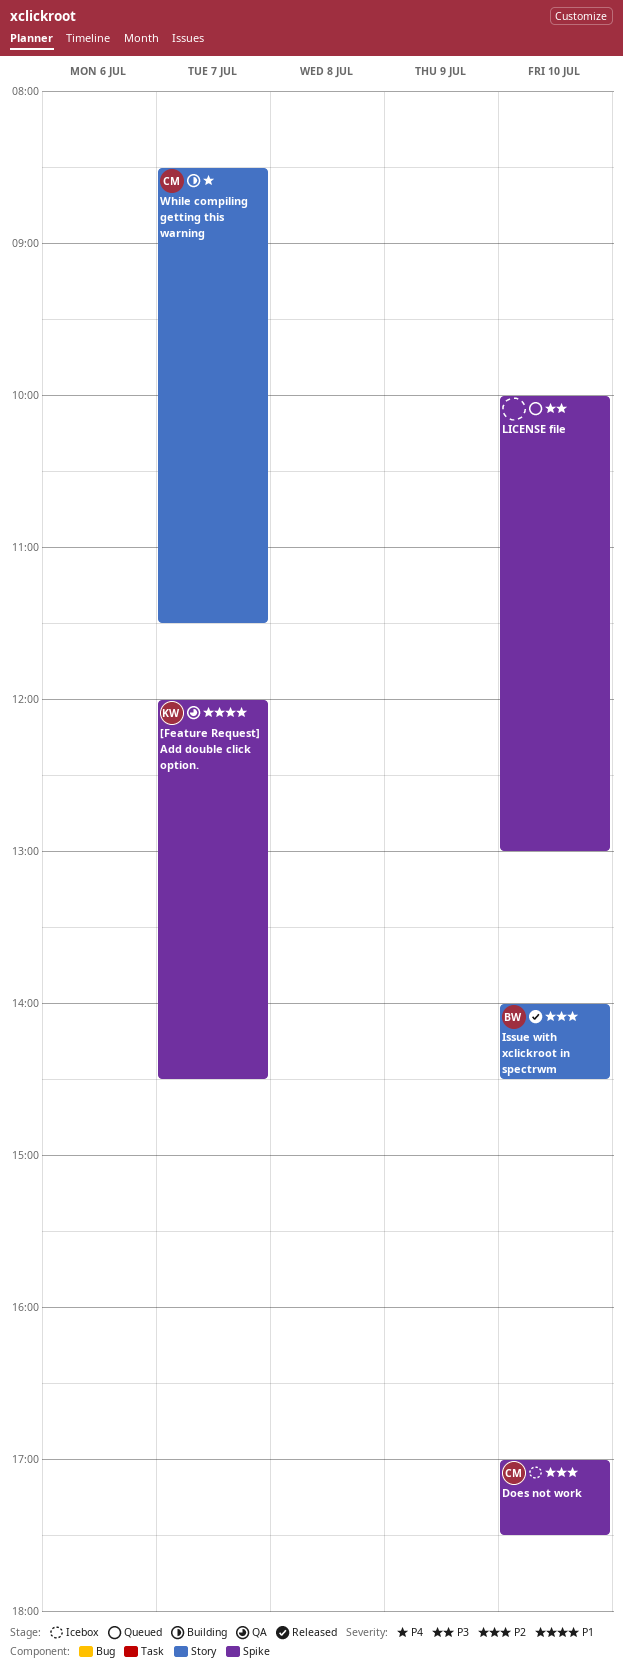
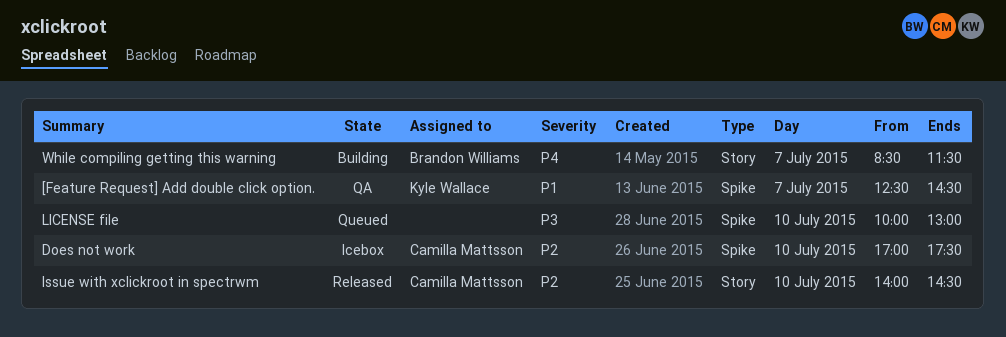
[Feature Request] Add double click option., begins: 12:00 -> 12:30
Issue with xclickroot in spectrwm, owner: Brandon Williams -> Camilla Mattsson
While compiling getting this warning, owner: Camilla Mattsson -> Brandon Williams

